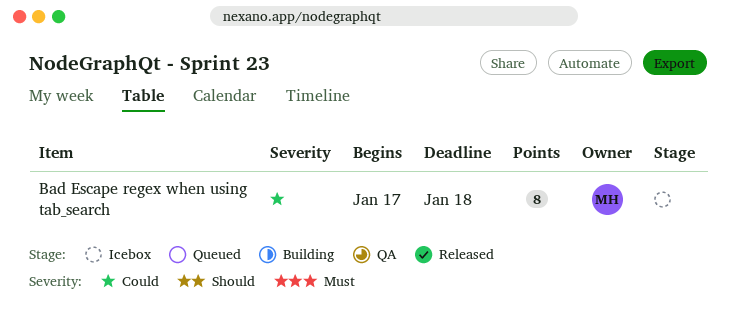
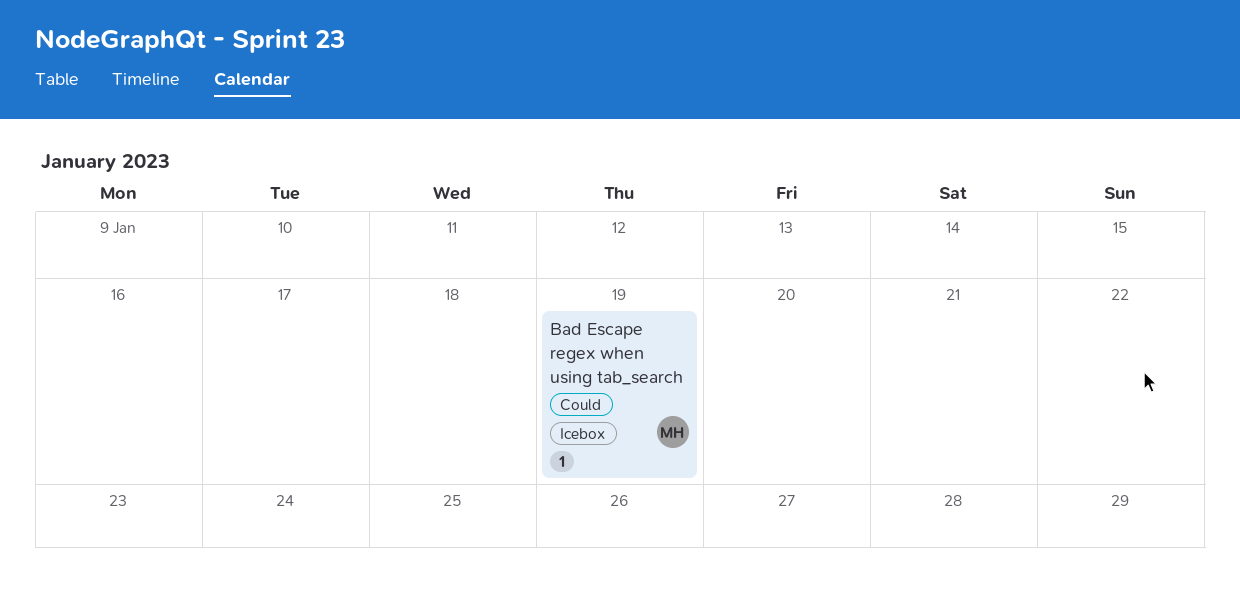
Bad Escape regex when using tab_search, estimate: 8 -> 1
Bad Escape regex when using tab_search, due: Jan 18 -> Jan 19

